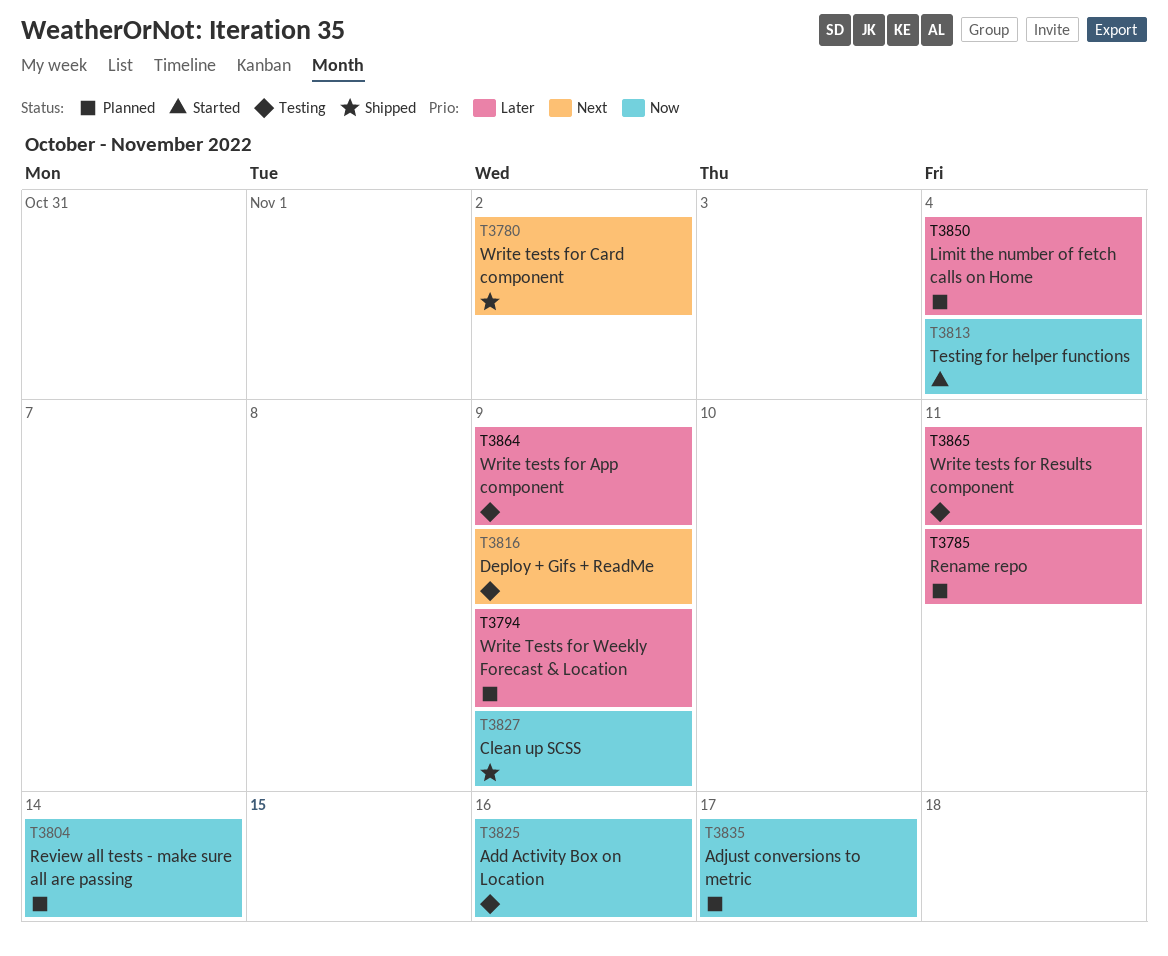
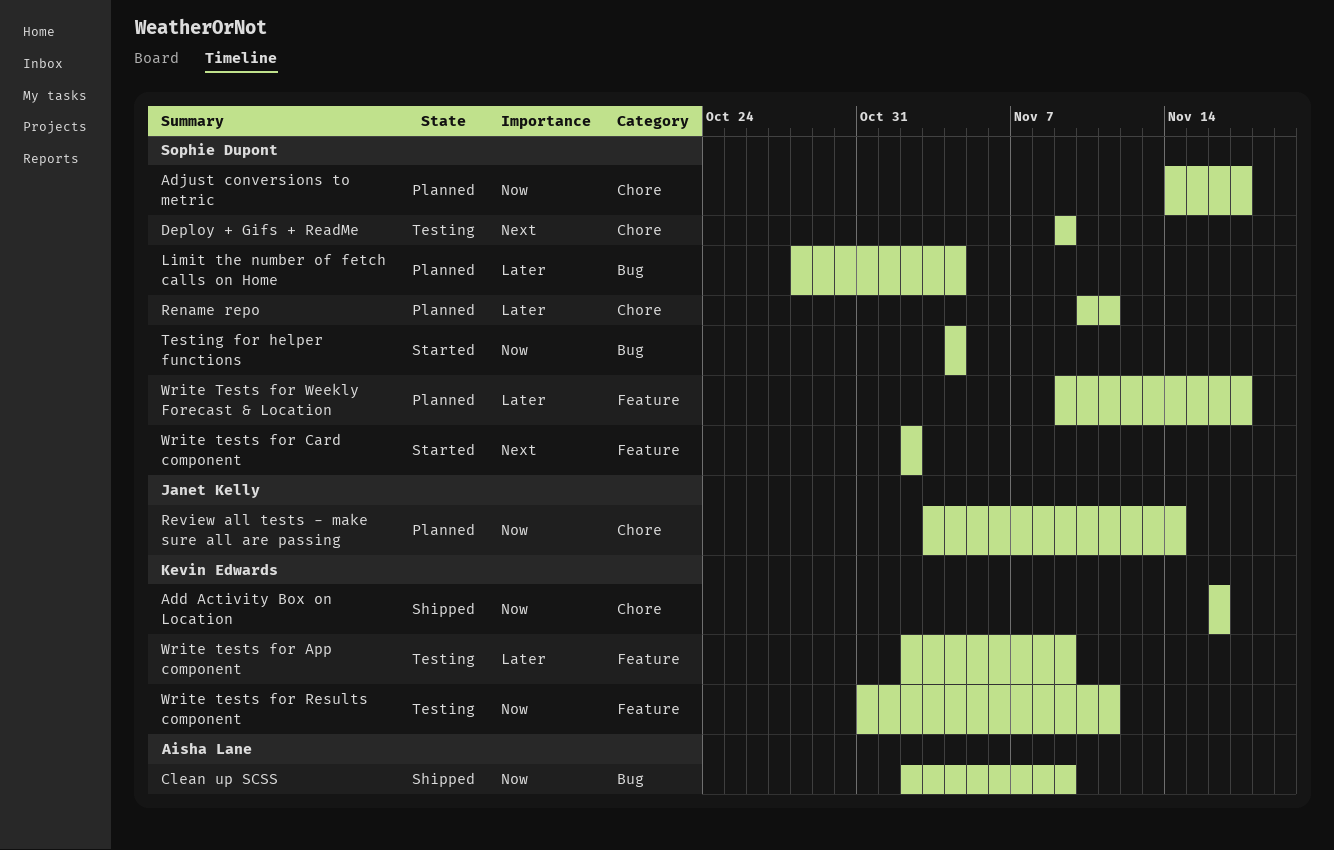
Add Activity Box on Location, status: Testing -> Shipped
Write tests for Card component, status: Shipped -> Started
Write tests for Results component, priority: Later -> Now
Write Tests for Weekly Forecast & Location, due: Nov 9 -> Nov 17

